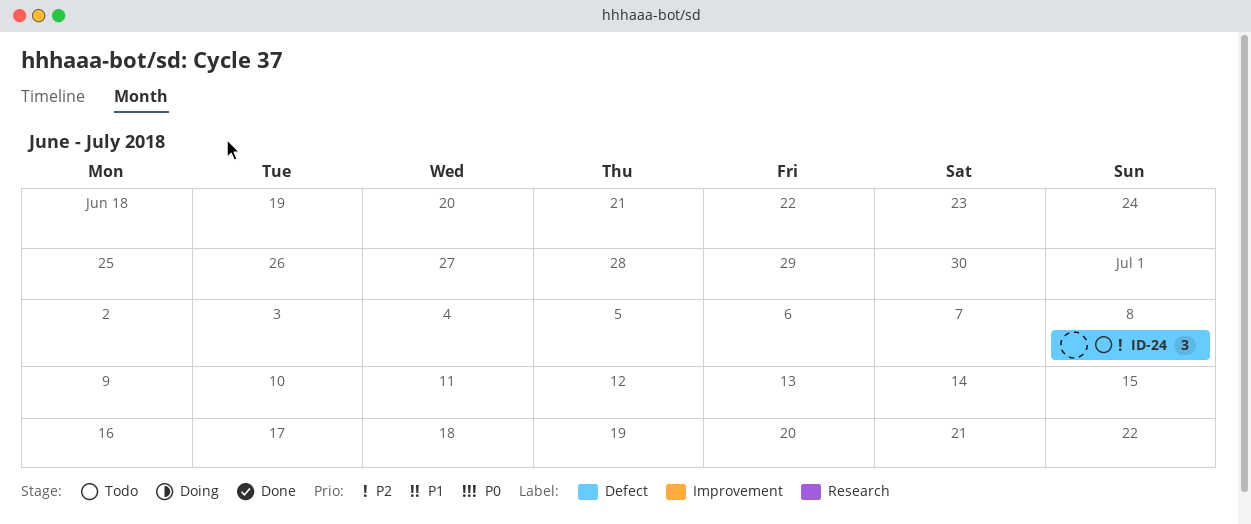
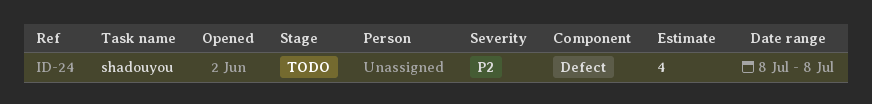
ID-24, estimate: 3 -> 4

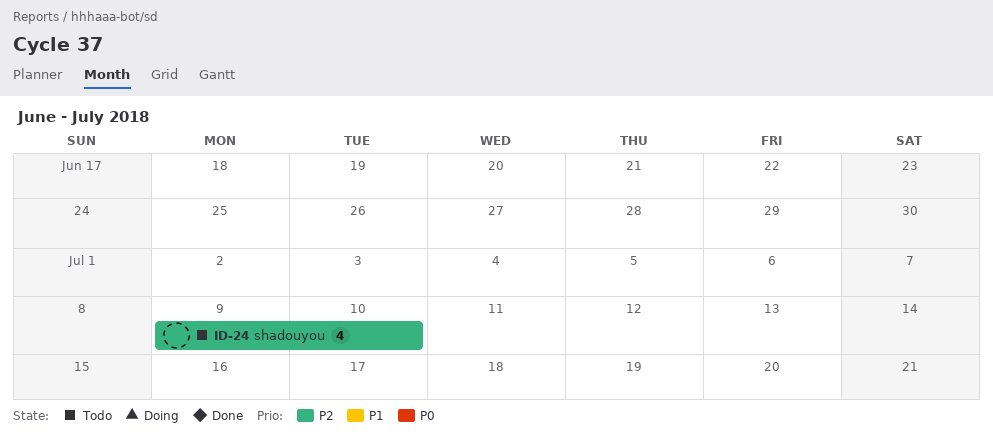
ID-24, start: Jul 8 -> Jul 9
ID-24, due: Jul 8 -> Jul 10

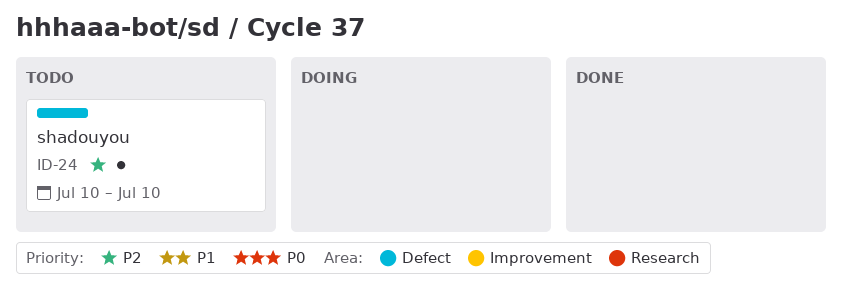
ID-24, estimate: 4 -> 1
ID-24, start: Jul 9 -> Jul 10

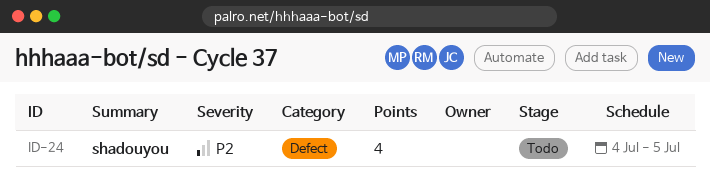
ID-24, estimate: 1 -> 4
ID-24, start: Jul 10 -> Jul 4
ID-24, due: Jul 10 -> Jul 5

